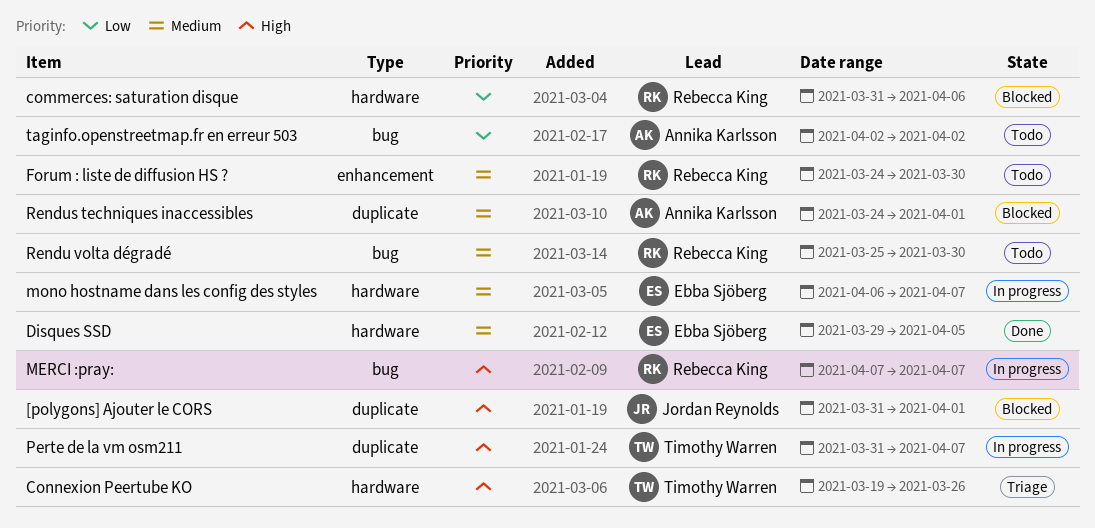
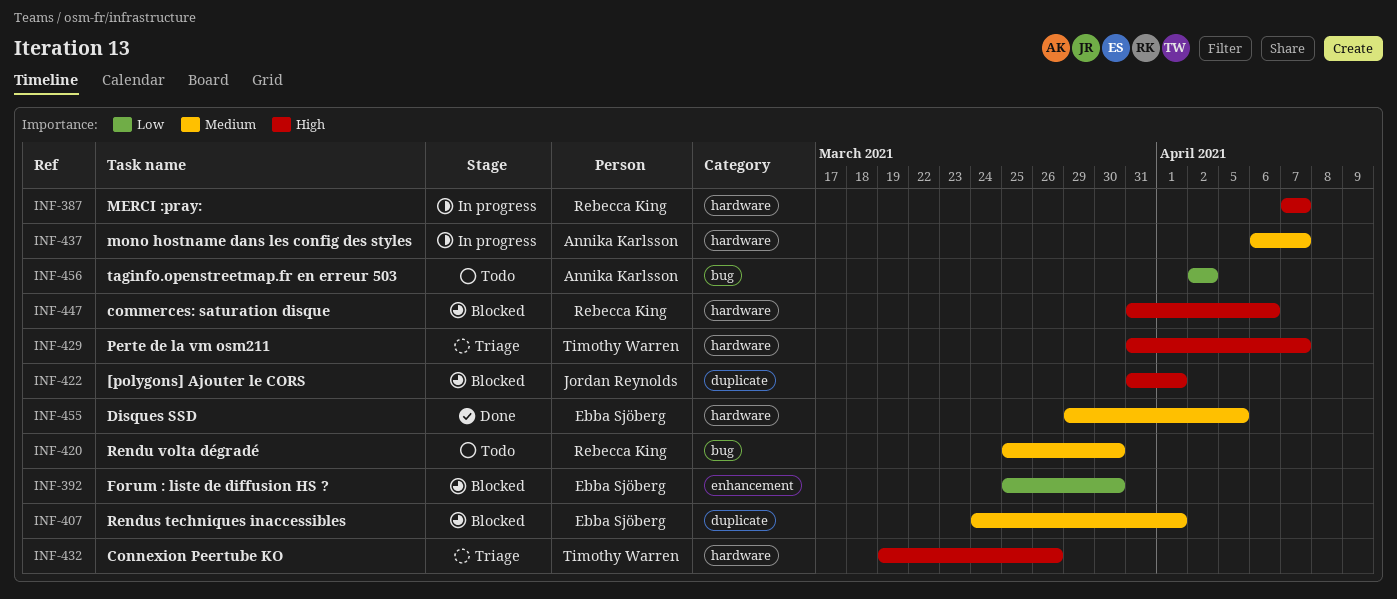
commerces: saturation disque, priority: Low -> High
Forum : liste de diffusion HS ?, status: Todo -> Blocked
Forum : liste de diffusion HS ?, owner: Rebecca King -> Ebba Sjöberg
Forum : liste de diffusion HS ?, priority: Medium -> Low
Forum : liste de diffusion HS ?, start: Mar 24 -> Mar 25
MERCI :pray:, label: bug -> hardware
mono hostname dans les config des styles, owner: Ebba Sjöberg -> Annika Karlsson
Perte de la vm osm211, status: In progress -> Triage
Perte de la vm osm211, label: duplicate -> hardware
Rendus techniques inaccessibles, owner: Annika Karlsson -> Ebba Sjöberg

